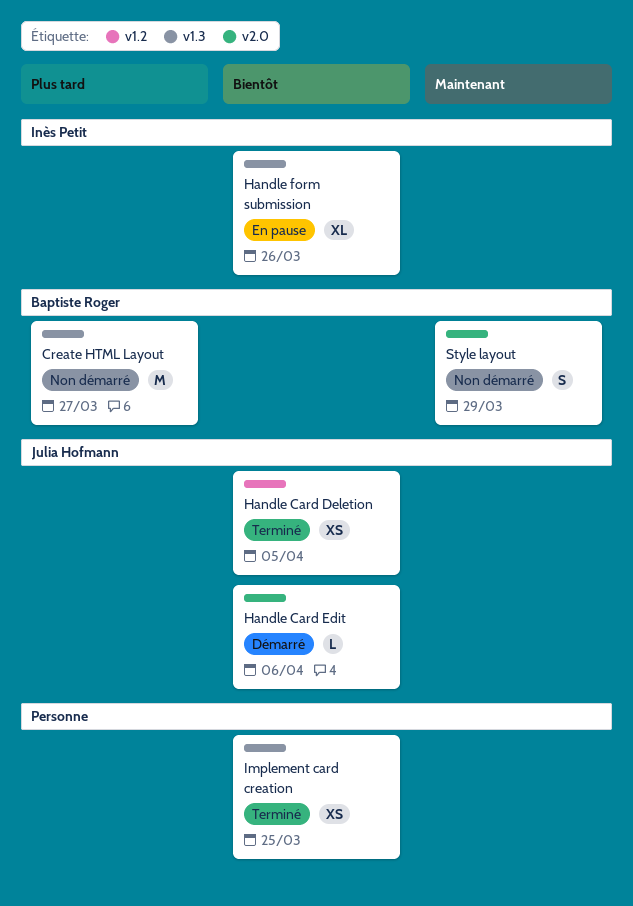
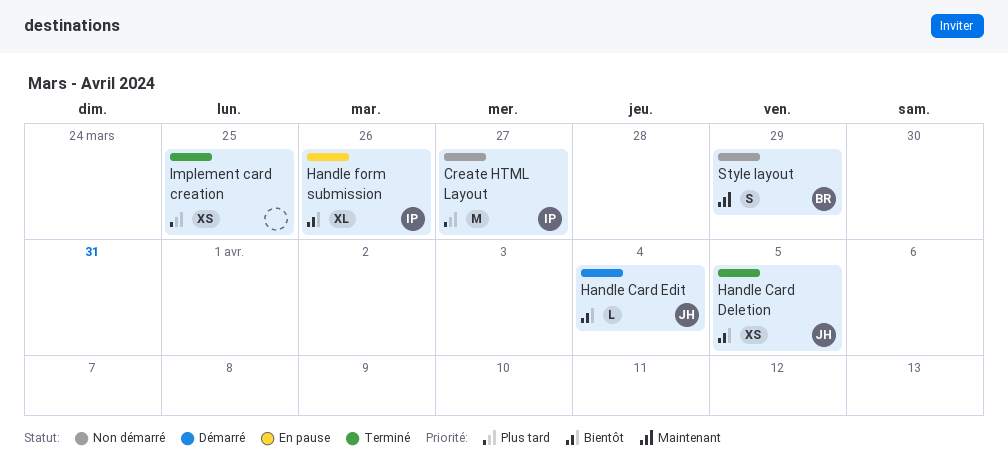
Create HTML Layout, owner: Baptiste Roger -> Inès Petit
Handle Card Edit, due: Apr 6 -> Apr 4
Implement card creation, priority: Bientôt -> Plus tard

